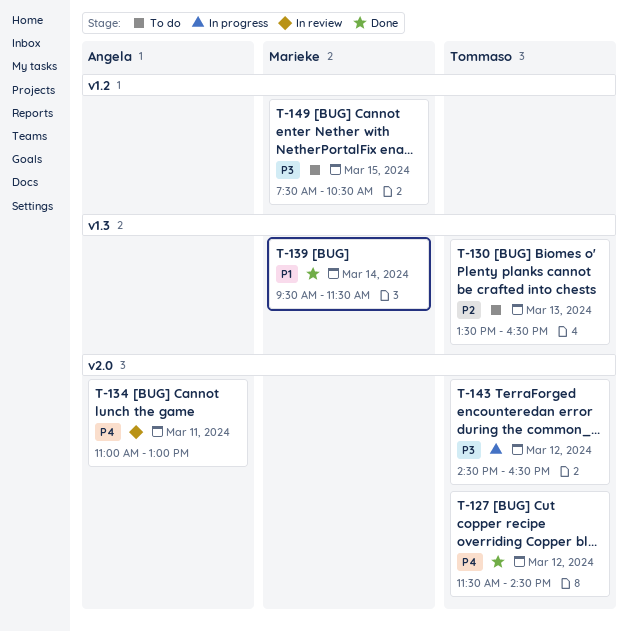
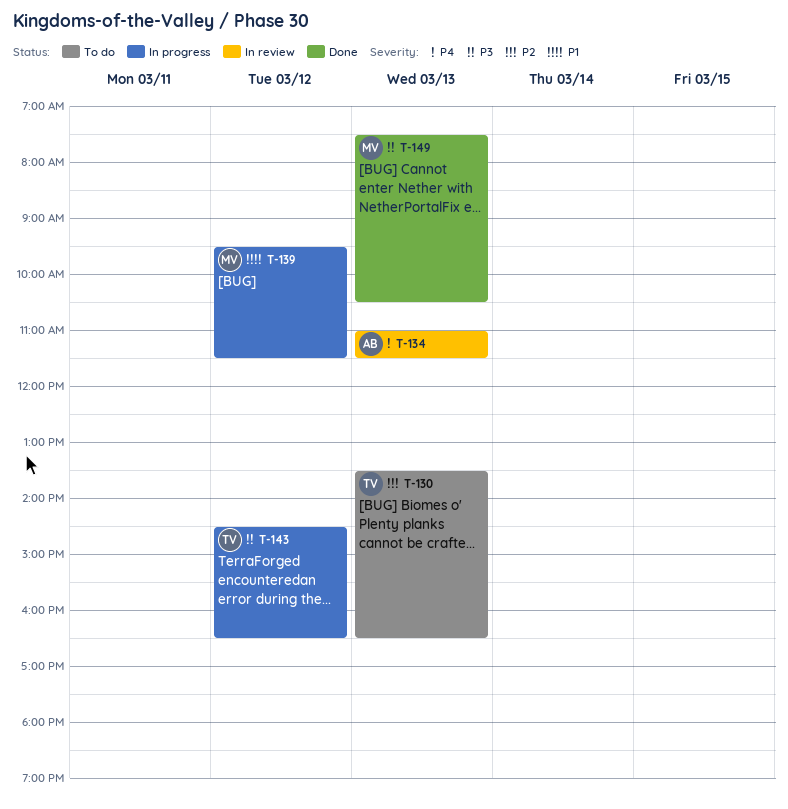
T-127: present -> none
T-134, day: Mar 11 -> Mar 13
T-134, ends: 13:00 -> 11:30
T-139, status: Done -> In progress
T-139, day: Mar 14 -> Mar 12
T-149, status: To do -> Done
T-149, day: Mar 15 -> Mar 13

